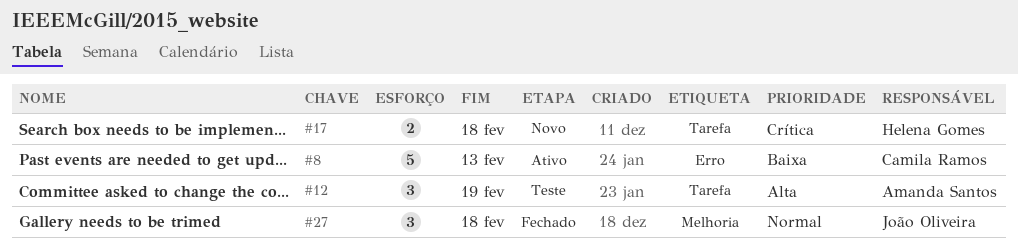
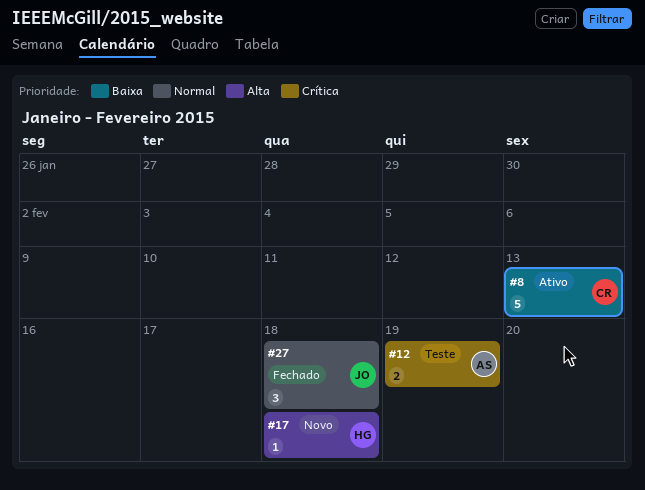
#12, priority: Alta -> Crítica
#12, estimate: 3 -> 2
#17, priority: Crítica -> Alta
#17, estimate: 2 -> 1

